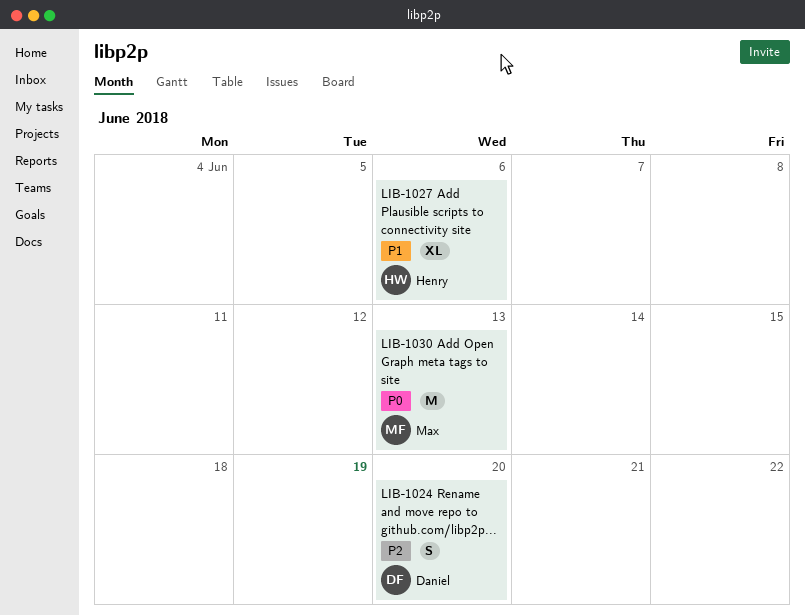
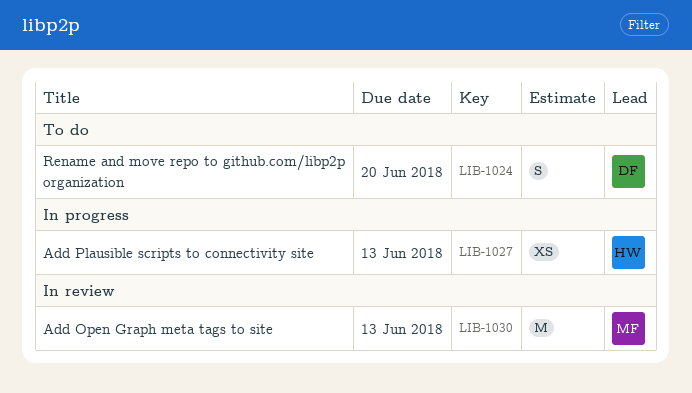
LIB-1027, estimate: XL -> XS
LIB-1027, due: Jun 6 -> Jun 13

